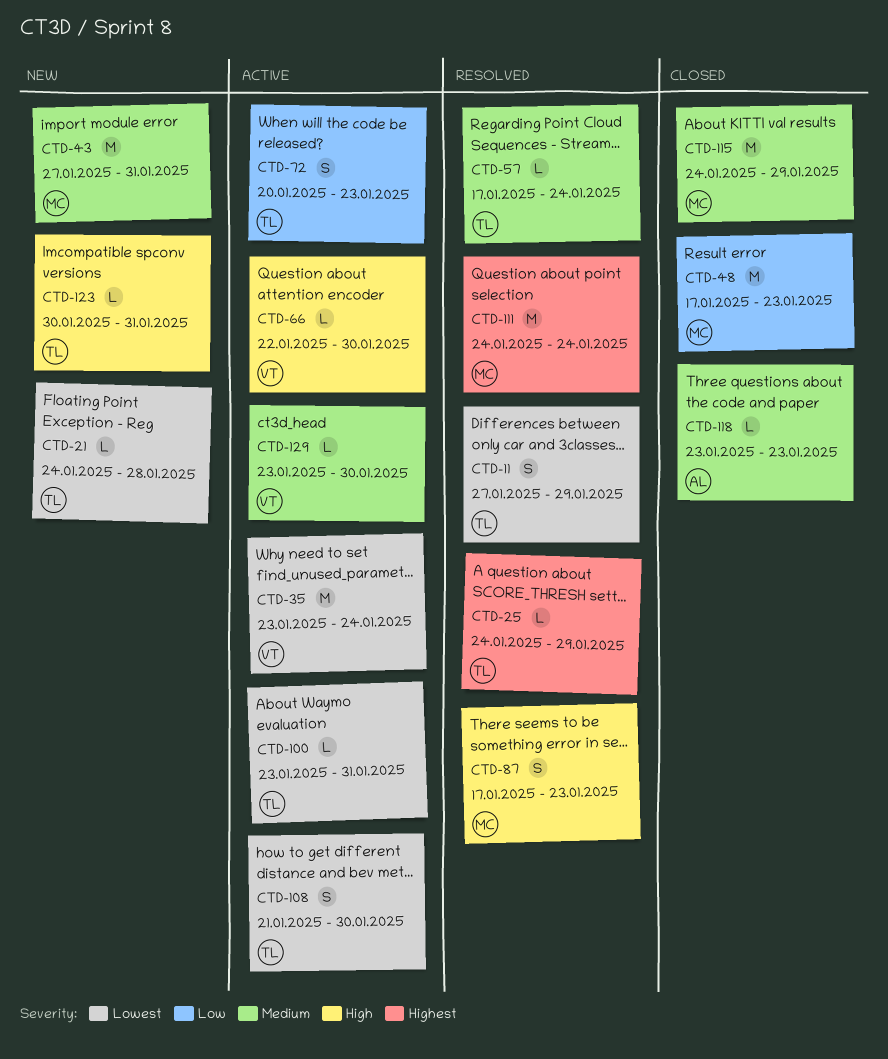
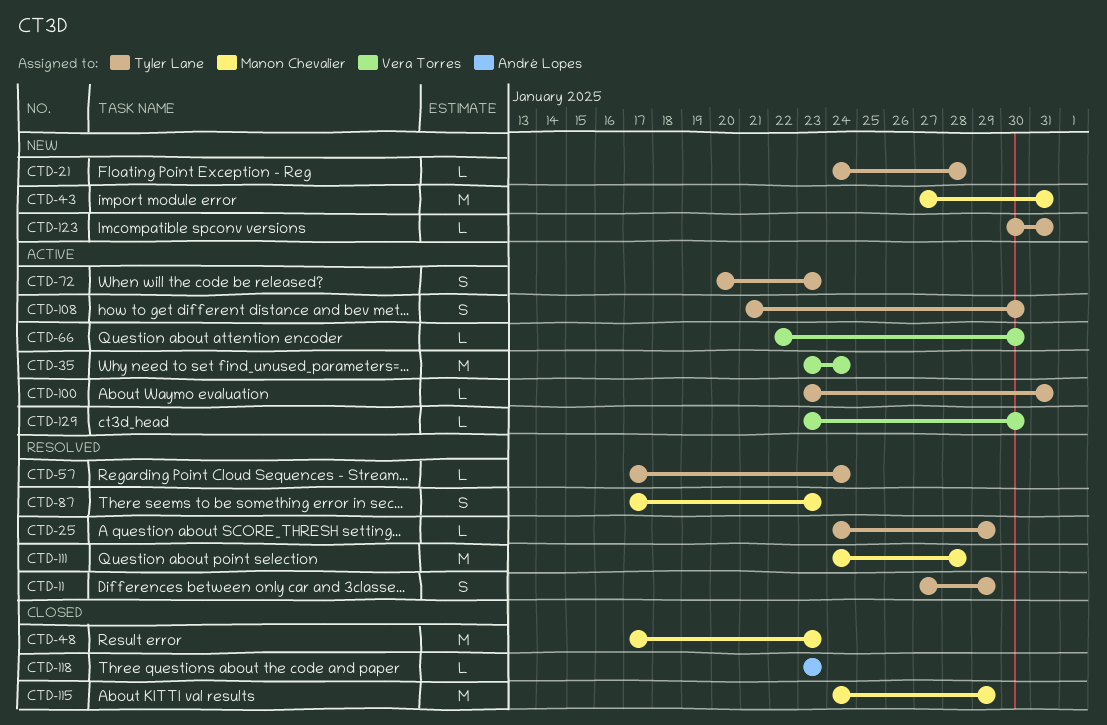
CTD-111, due: Jan 24 -> Jan 28

